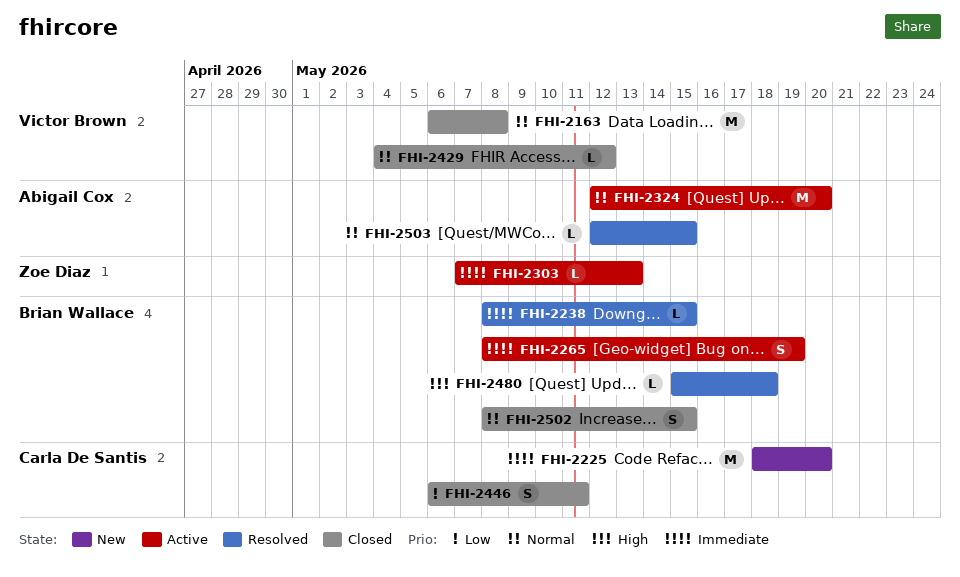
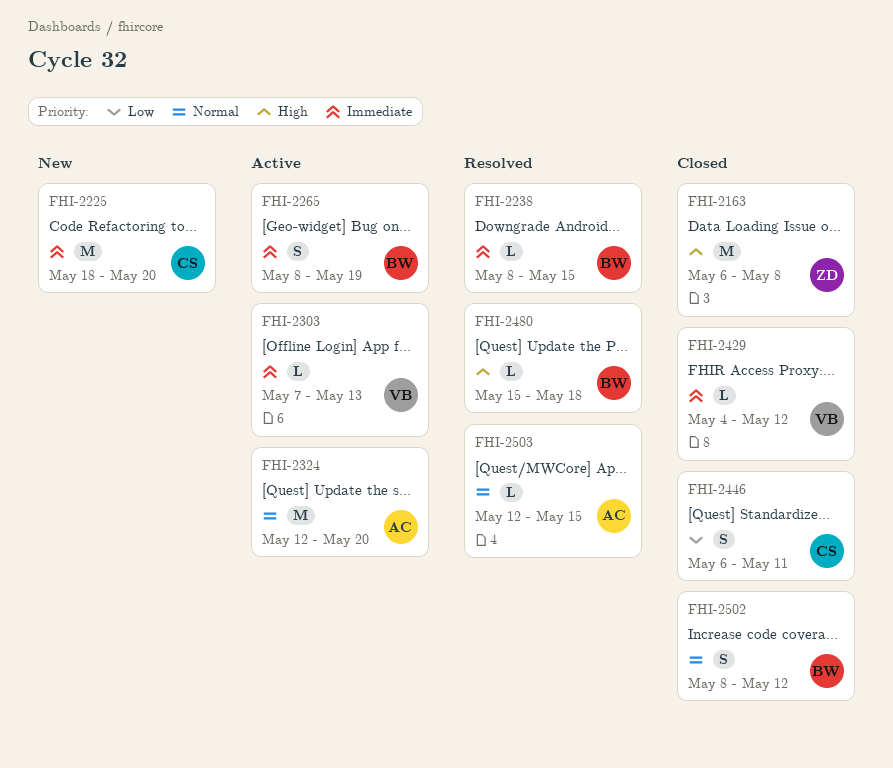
FHI-2163, owner: Victor Brown -> Zoe Diaz
FHI-2163, priority: Normal -> High
FHI-2303, owner: Zoe Diaz -> Victor Brown
FHI-2429, priority: Normal -> Immediate
FHI-2502, due: May 15 -> May 12

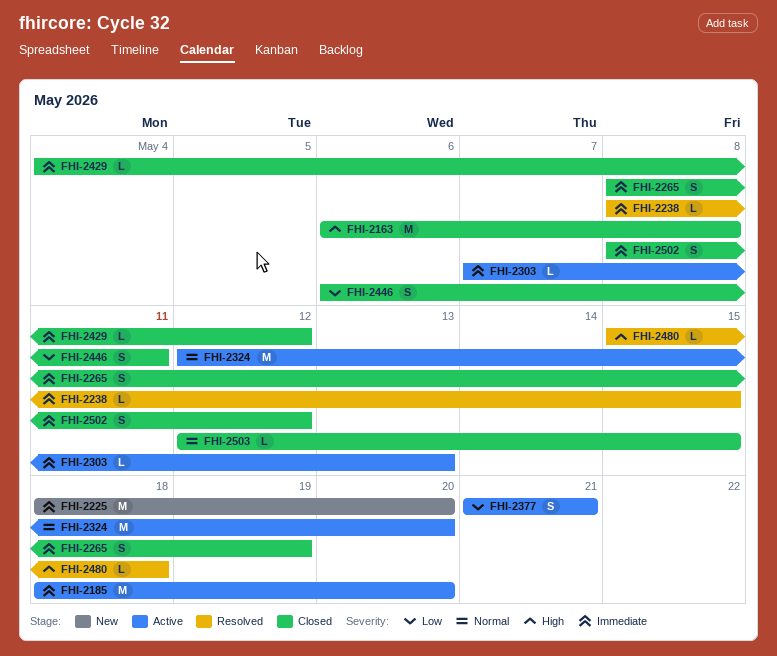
FHI-2185: none -> present
FHI-2265, status: Active -> Closed
FHI-2377: none -> present
FHI-2502, priority: Normal -> Immediate
FHI-2503, status: Resolved -> Closed

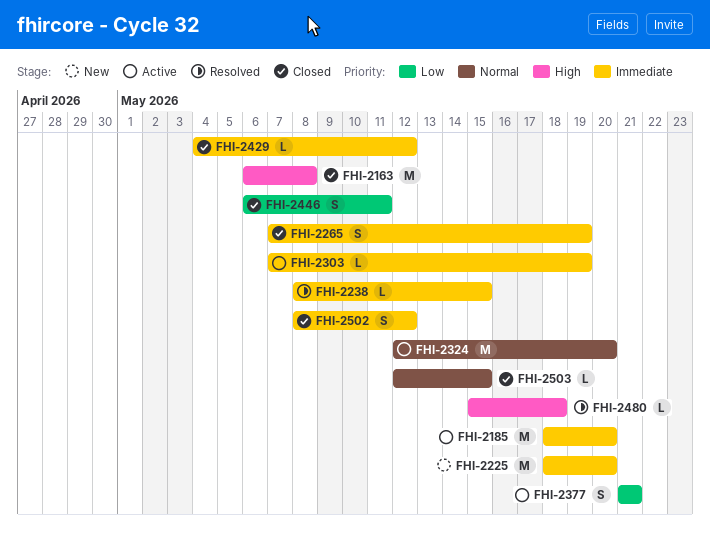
FHI-2265, start: May 8 -> May 7
FHI-2303, due: May 13 -> May 19

